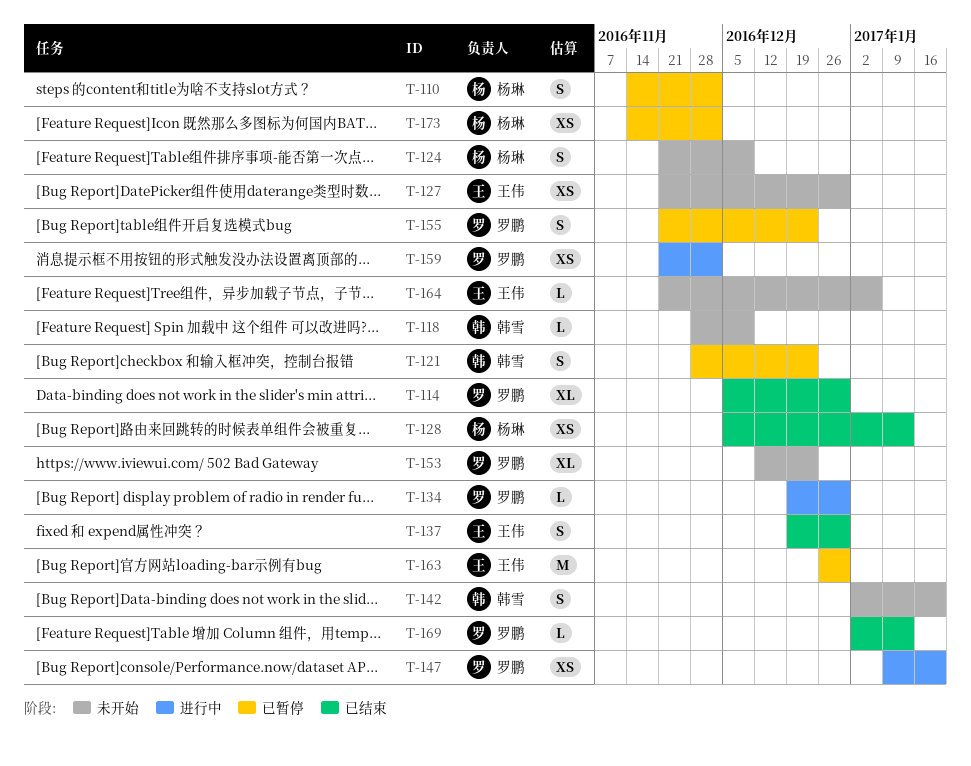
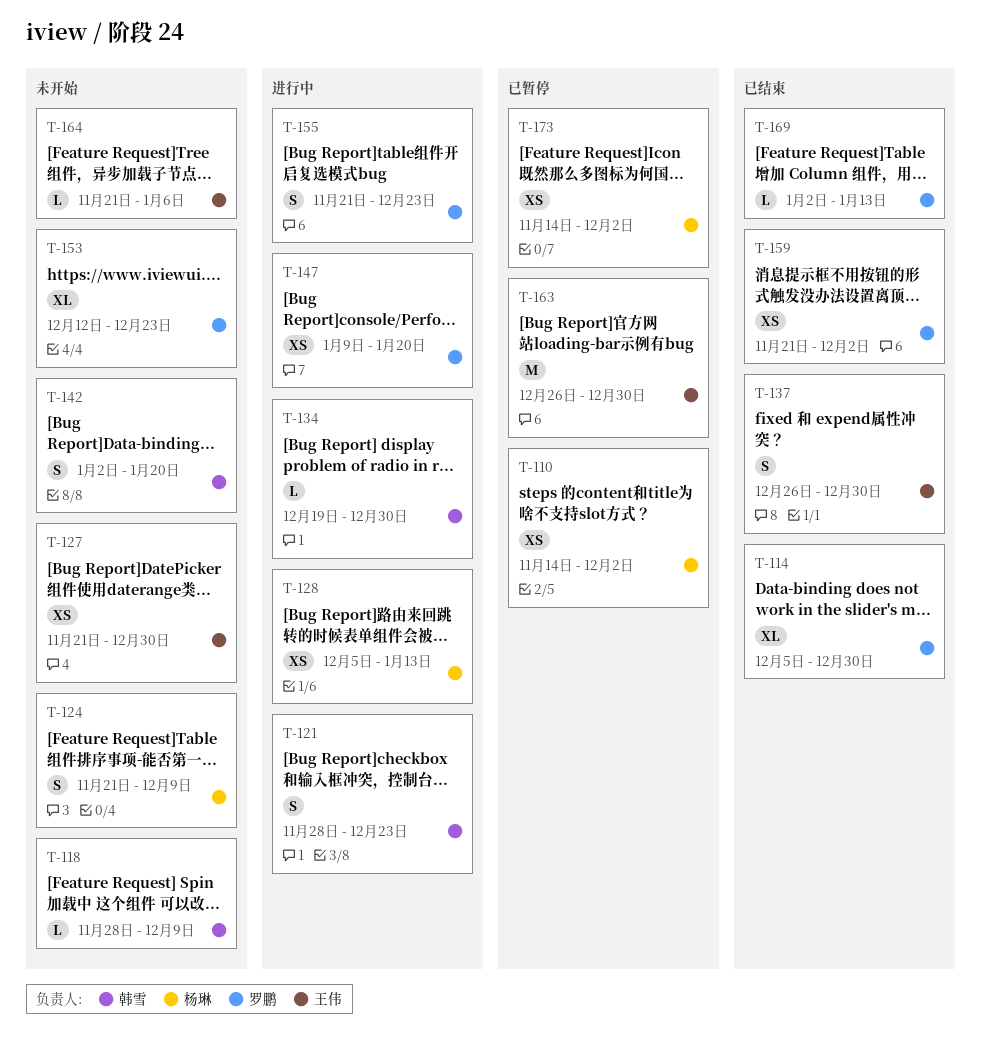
T-110, estimate: S -> XS
T-121, status: 已暂停 -> 进行中
T-128, status: 已结束 -> 进行中
T-134, owner: 罗鹏 -> 韩雪
T-137, start: Dec 19 -> Dec 26
T-155, status: 已暂停 -> 进行中
T-159, status: 进行中 -> 已结束

